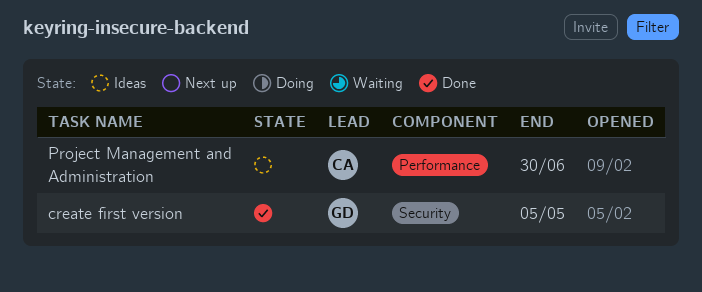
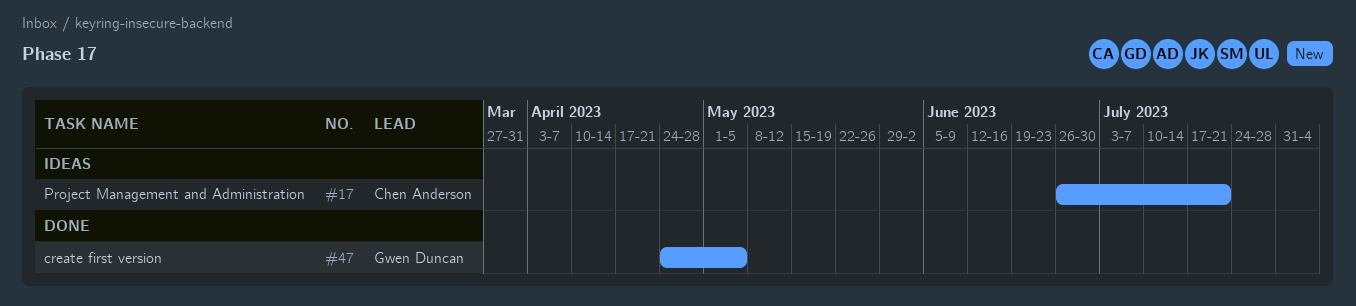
Project Management and Administration, due: Jun 30 -> Jul 21

